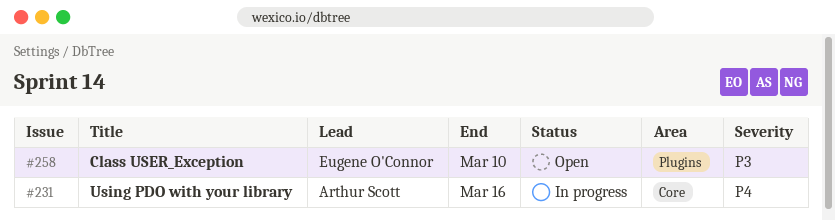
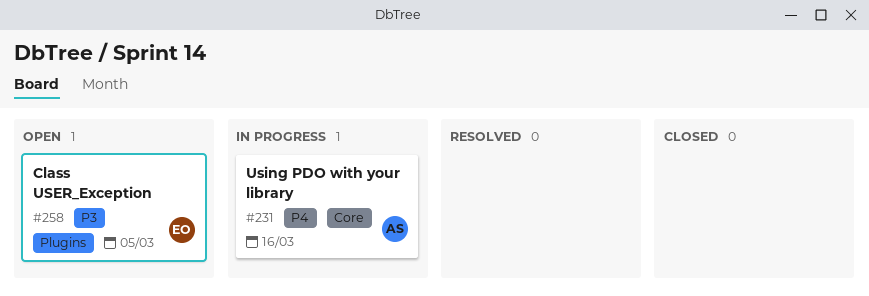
#258, due: Mar 10 -> Mar 5

